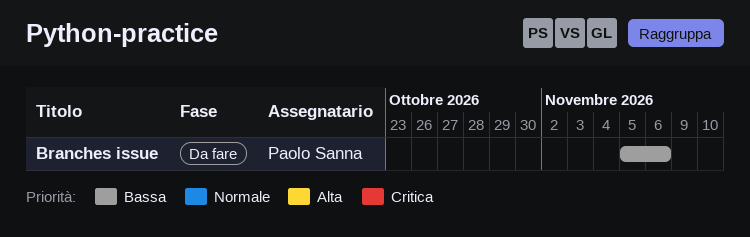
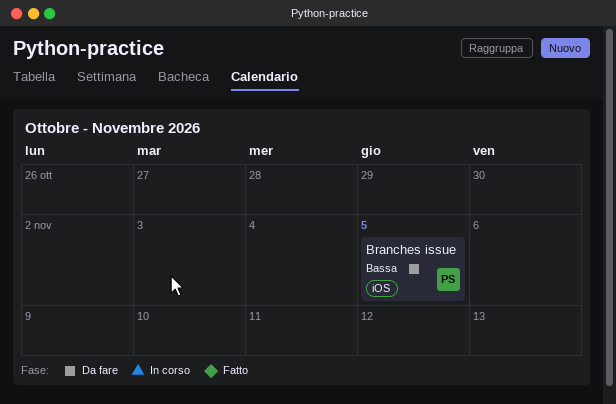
Branches issue, due: Nov 6 -> Nov 5

